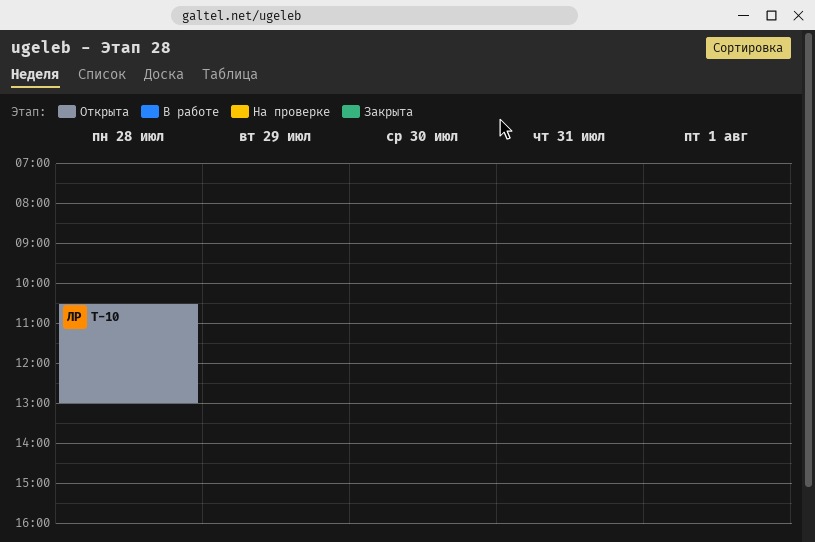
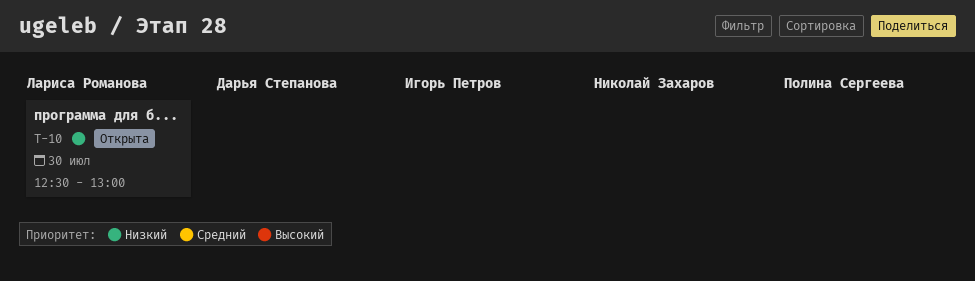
T-10, day: Jul 28 -> Jul 30
T-10, begins: 10:30 -> 12:30

